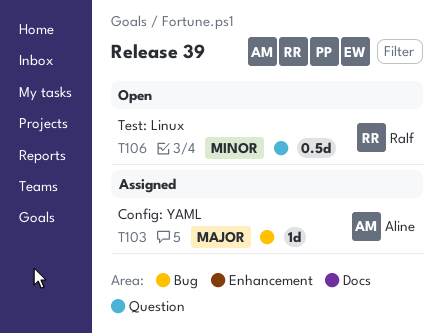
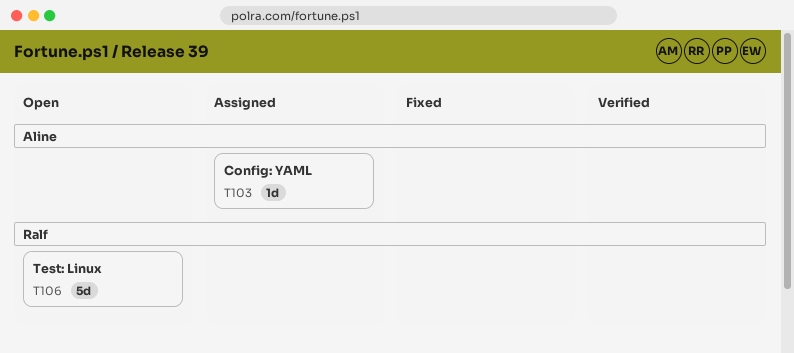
T106, estimate: 0.5d -> 5d

